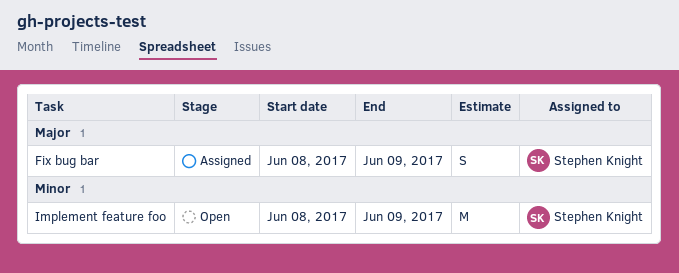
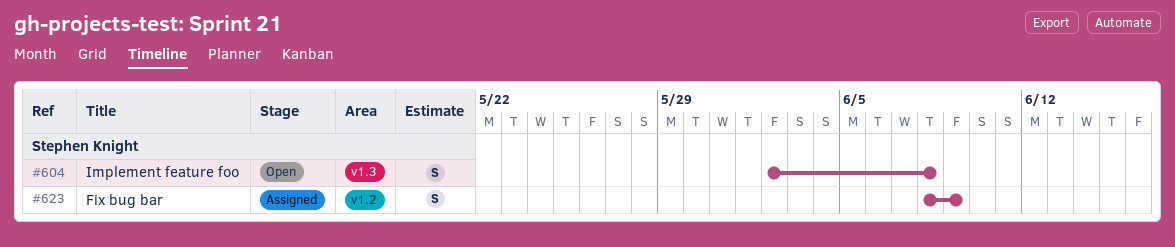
Implement feature foo, estimate: M -> S
Implement feature foo, start: Jun 8 -> Jun 2
Implement feature foo, due: Jun 9 -> Jun 8

